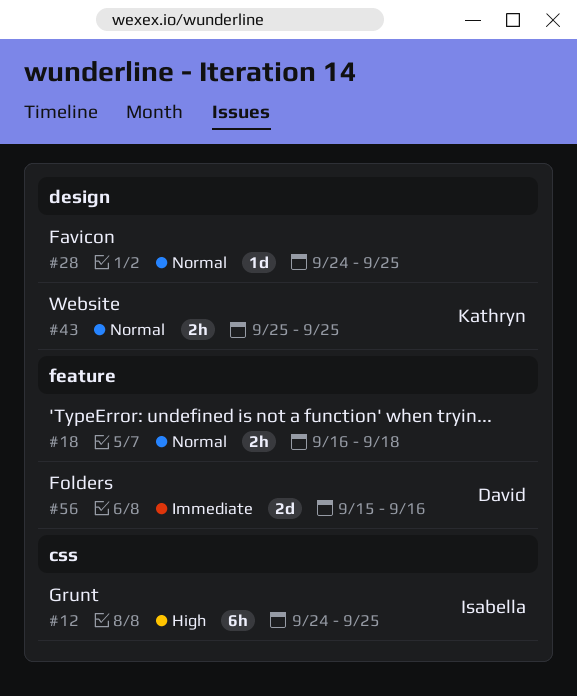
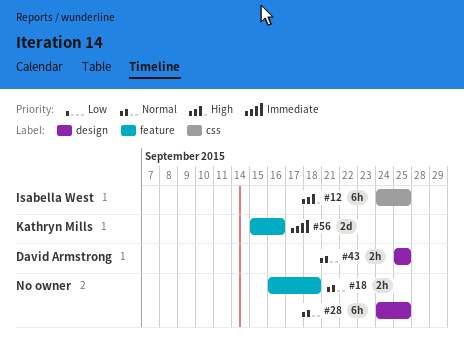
#28, estimate: 1d -> 6h
#43, owner: Kathryn Mills -> David Armstrong
#56, owner: David Armstrong -> Kathryn Mills

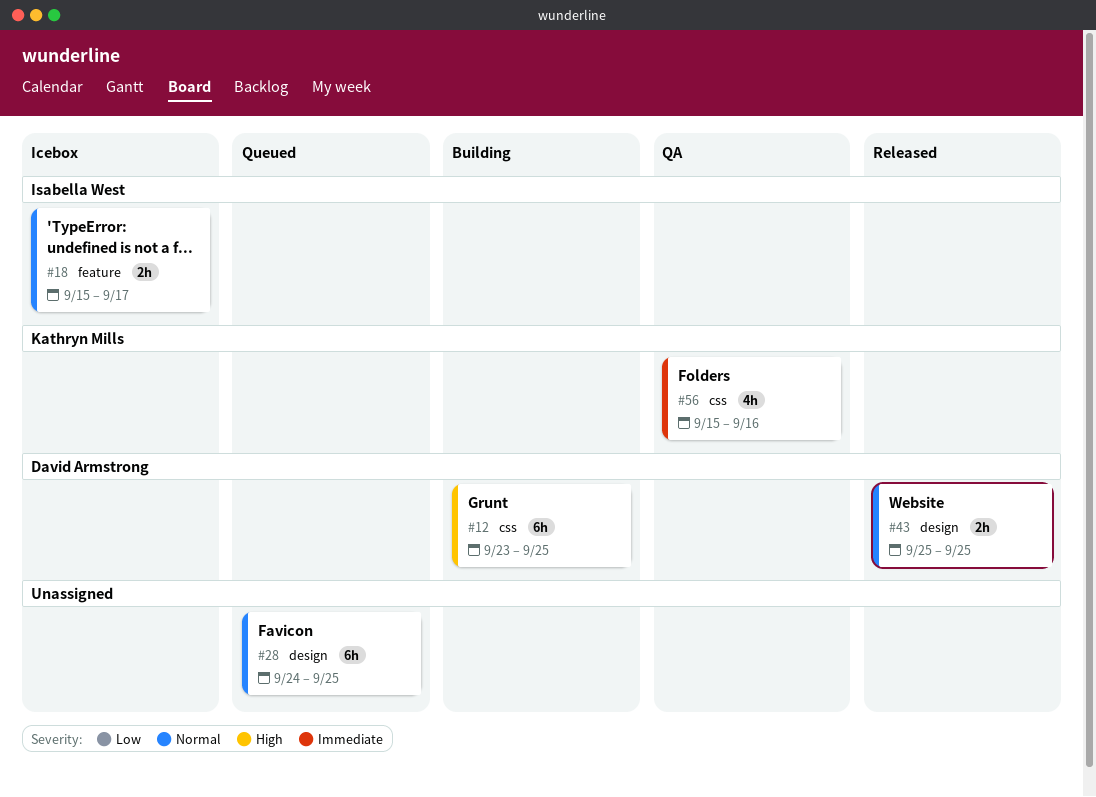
#12, owner: Isabella West -> David Armstrong
#12, start: Sep 24 -> Sep 23
#18, owner: none -> Isabella West
#18, start: Sep 16 -> Sep 15
#18, due: Sep 18 -> Sep 17
#56, label: feature -> css
#56, estimate: 2d -> 4h

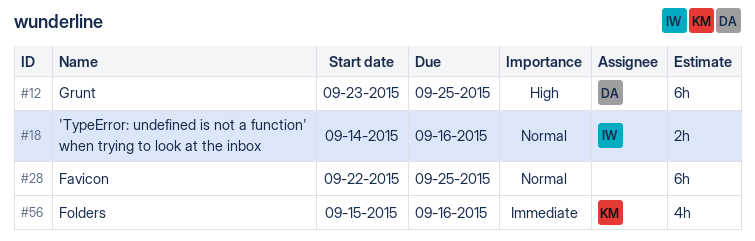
#18, start: Sep 15 -> Sep 14
#18, due: Sep 17 -> Sep 16
#28, start: Sep 24 -> Sep 22
#43: present -> none

